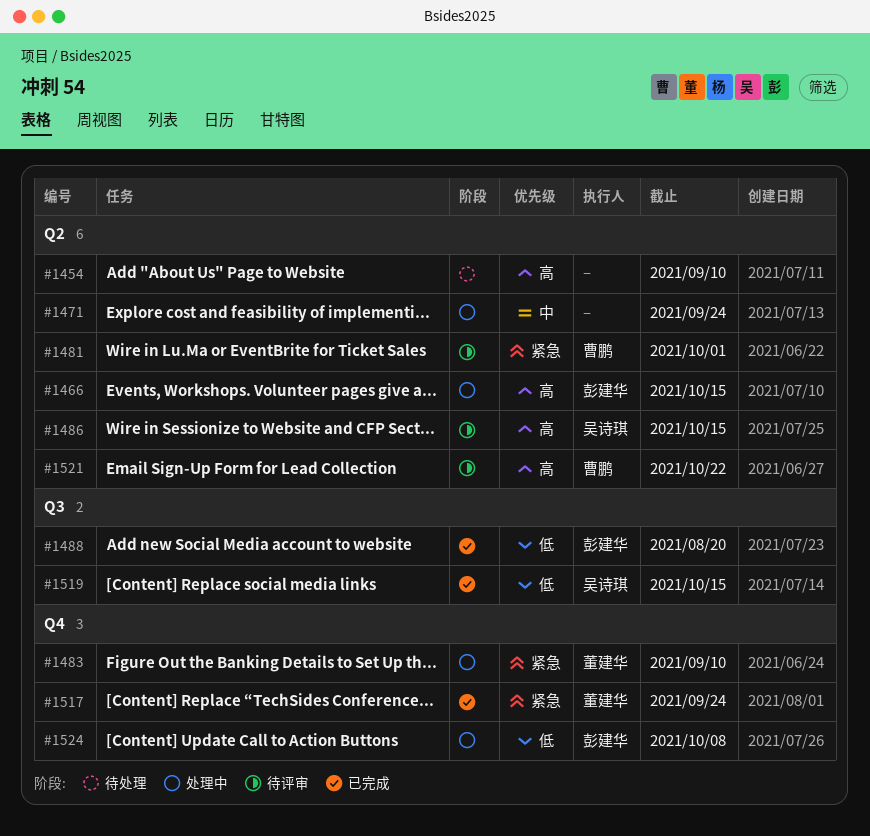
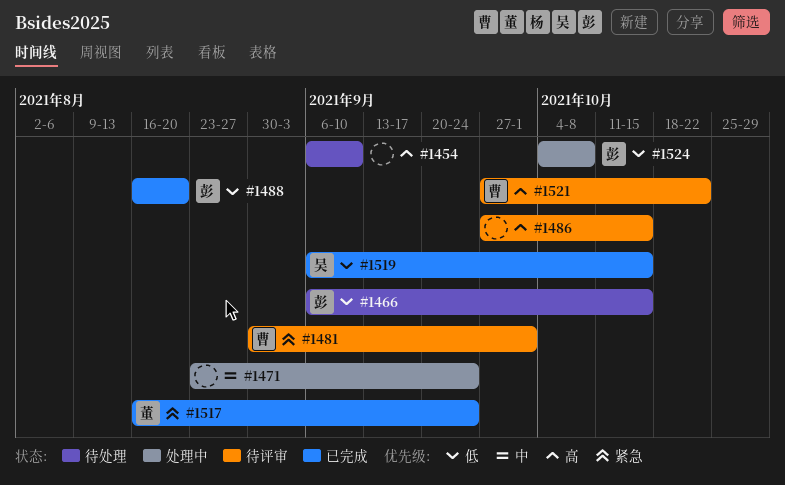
#1466, status: 处理中 -> 待处理
#1466, priority: 高 -> 低
#1483: present -> none
#1486, owner: 吴诗琪 -> none

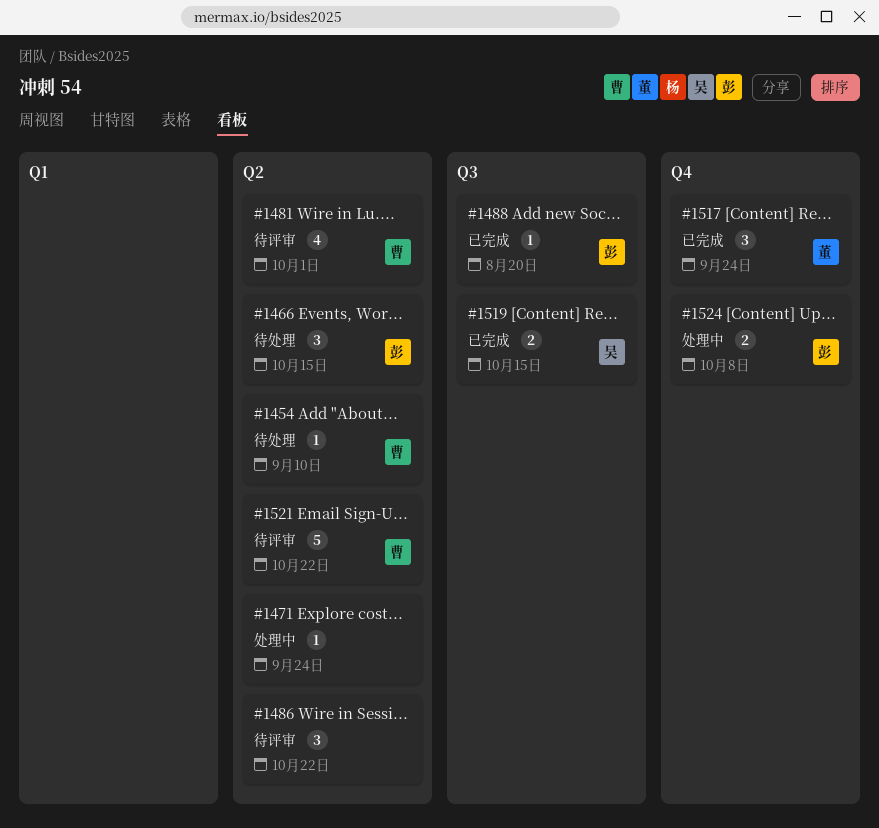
#1454, owner: none -> 曹
#1486, due: Oct 15 -> Oct 22

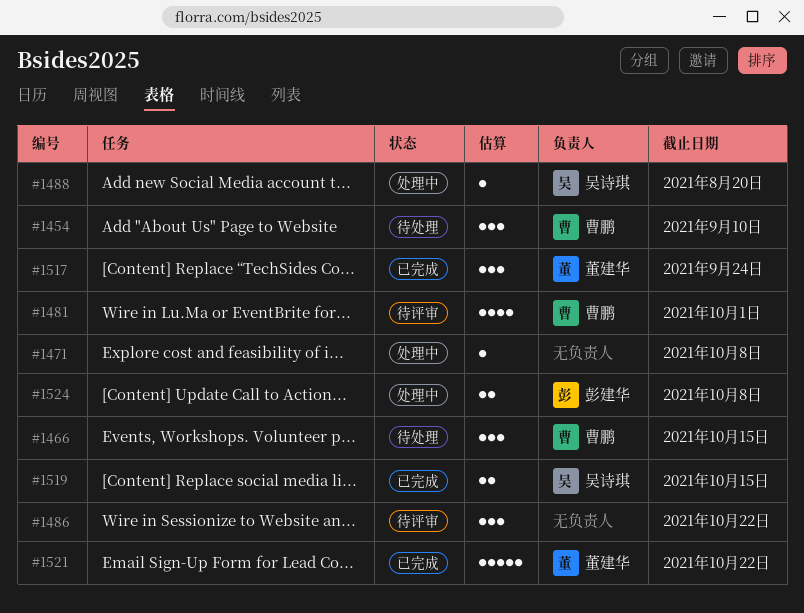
#1454, estimate: 1 -> 3
#1466, owner: 彭建华 -> 曹鹏
#1471, due: Sep 24 -> Oct 8
#1488, status: 已完成 -> 处理中
#1488, owner: 彭建华 -> 吴诗琪
#1521, status: 待评审 -> 已完成
#1521, owner: 曹鹏 -> 董建华

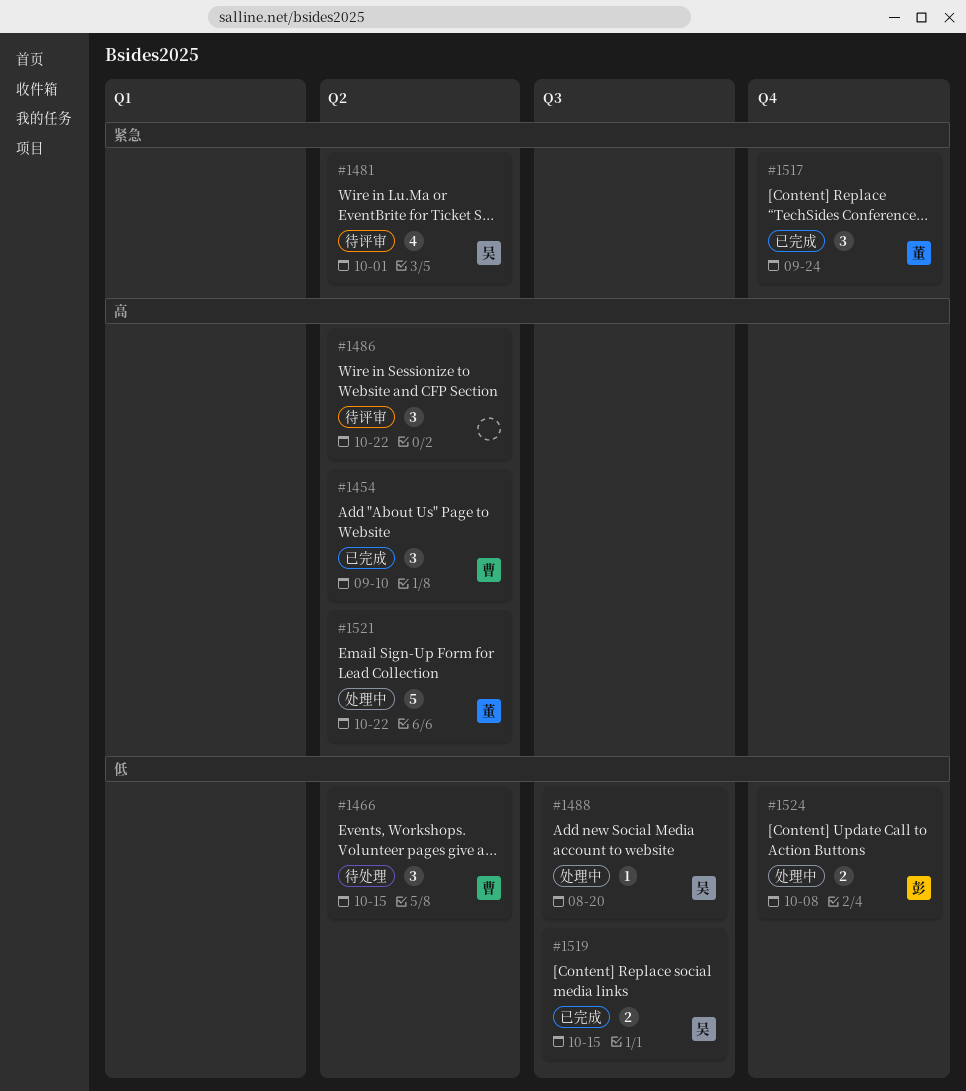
#1454, status: 待处理 -> 已完成
#1471: present -> none
#1481, owner: 曹鹏 -> 吴诗琪
#1521, status: 已完成 -> 处理中

